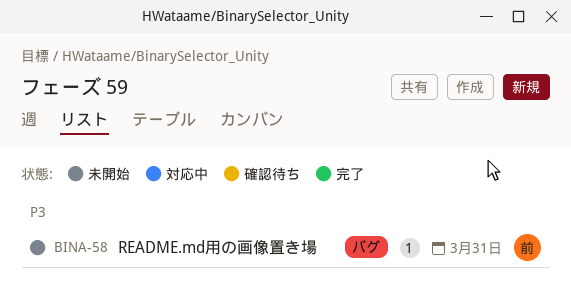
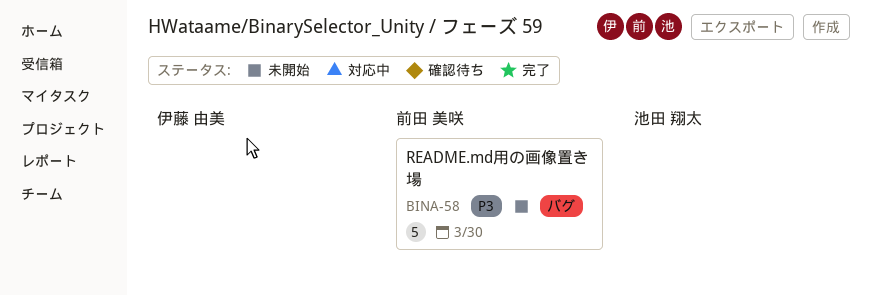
BINA-58, estimate: 1 -> 5
BINA-58, due: Mar 31 -> Mar 30

